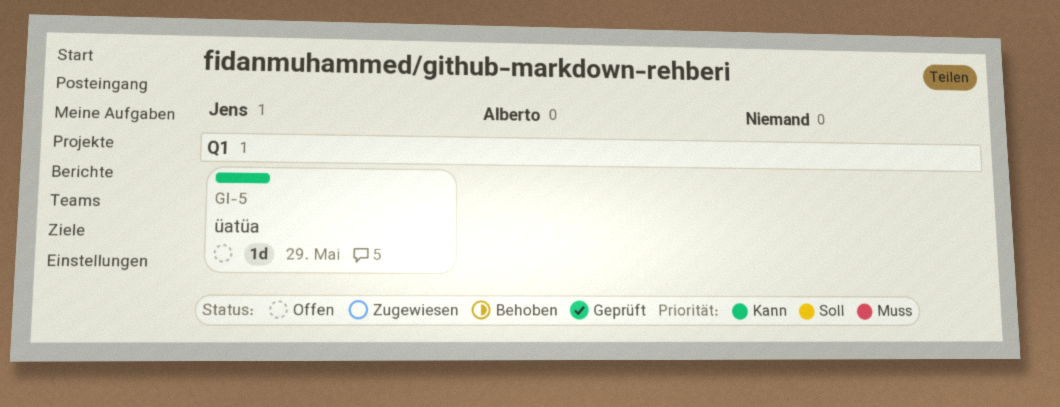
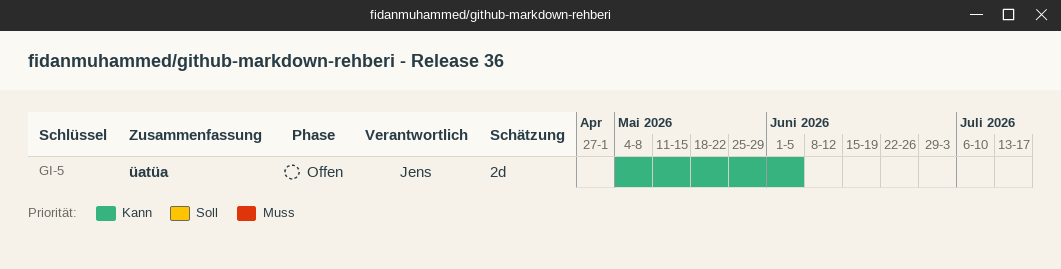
GI-5, estimate: 1d -> 2d
GI-5, due: May 29 -> Jun 5

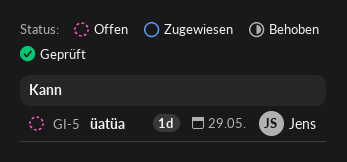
GI-5, estimate: 2d -> 1d
GI-5, due: Jun 5 -> May 29

